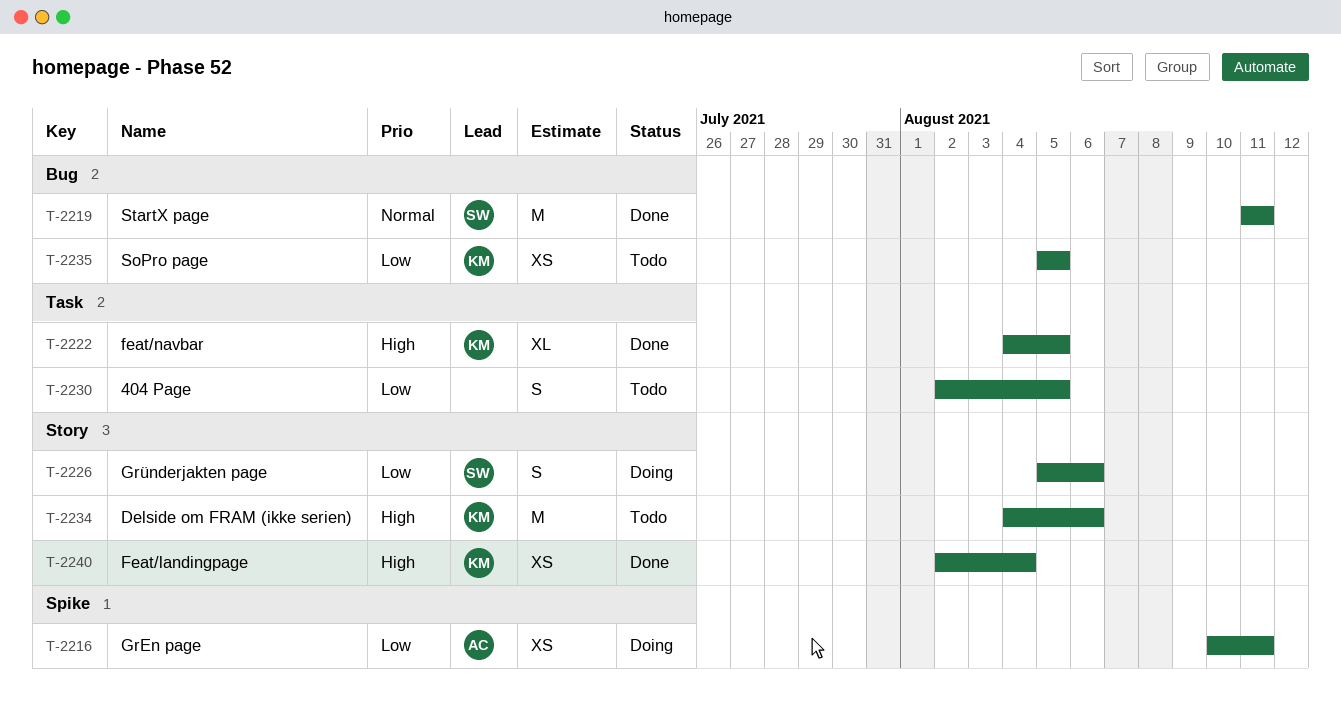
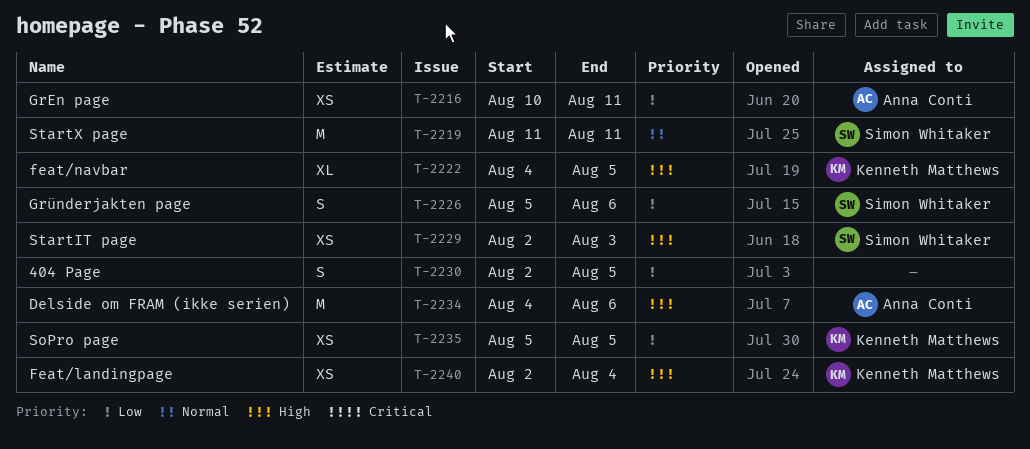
T-2229: none -> present
T-2234, owner: Kenneth Matthews -> Anna Conti

